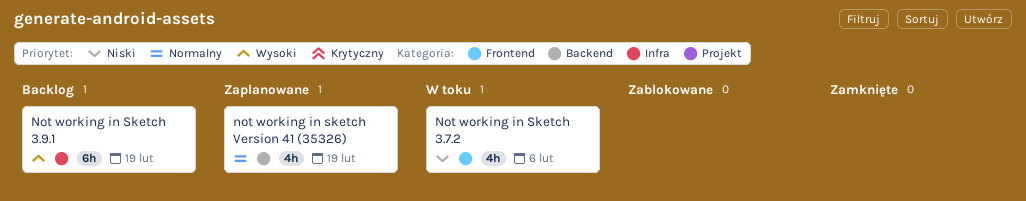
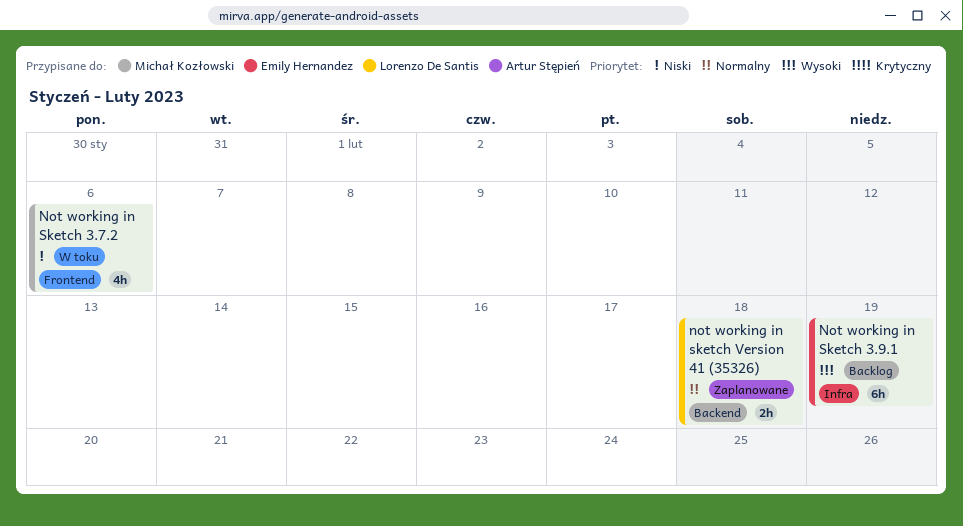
not working in sketch Version 41 (35326), estimate: 4h -> 2h
not working in sketch Version 41 (35326), due: Feb 19 -> Feb 18

